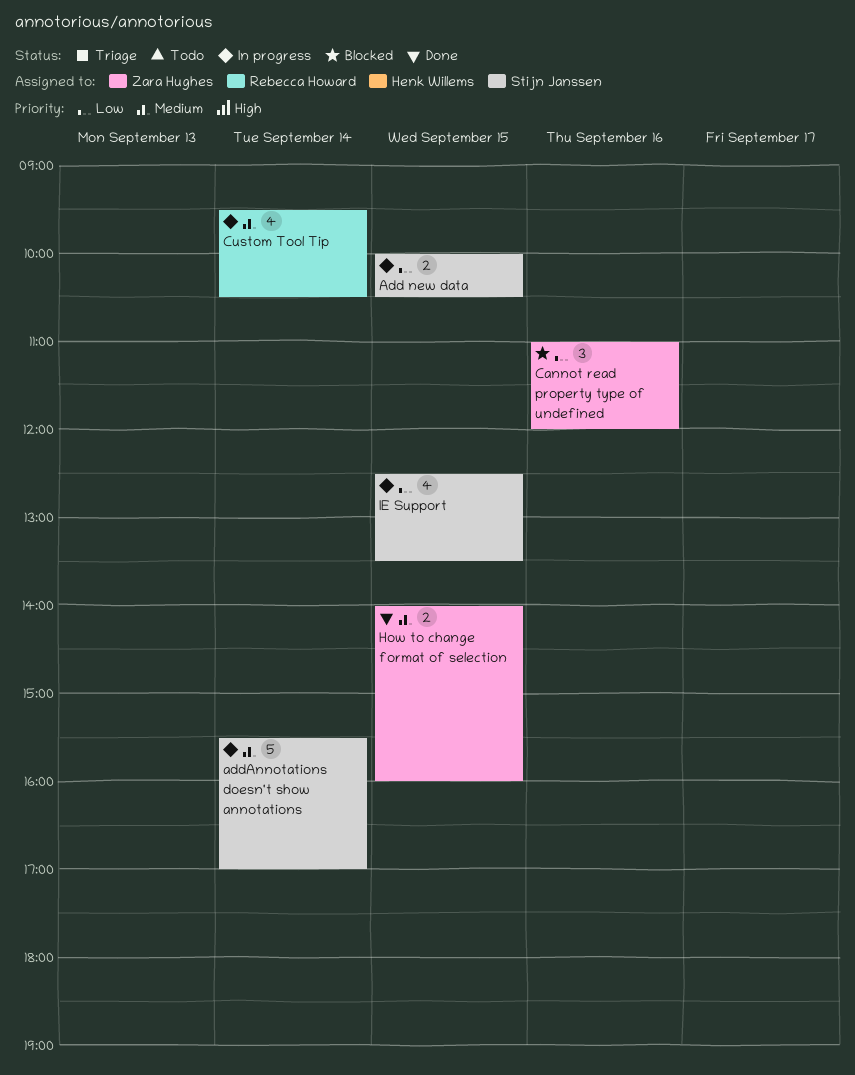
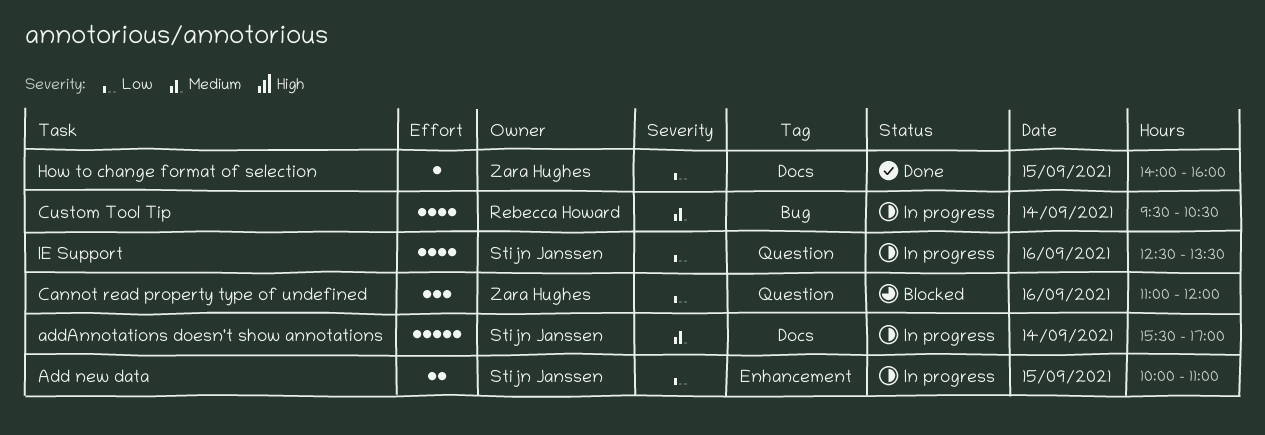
Add new data, ends: 10:30 -> 11:00
How to change format of selection, priority: Medium -> Low
How to change format of selection, estimate: 2 -> 1
IE Support, day: Sep 15 -> Sep 16

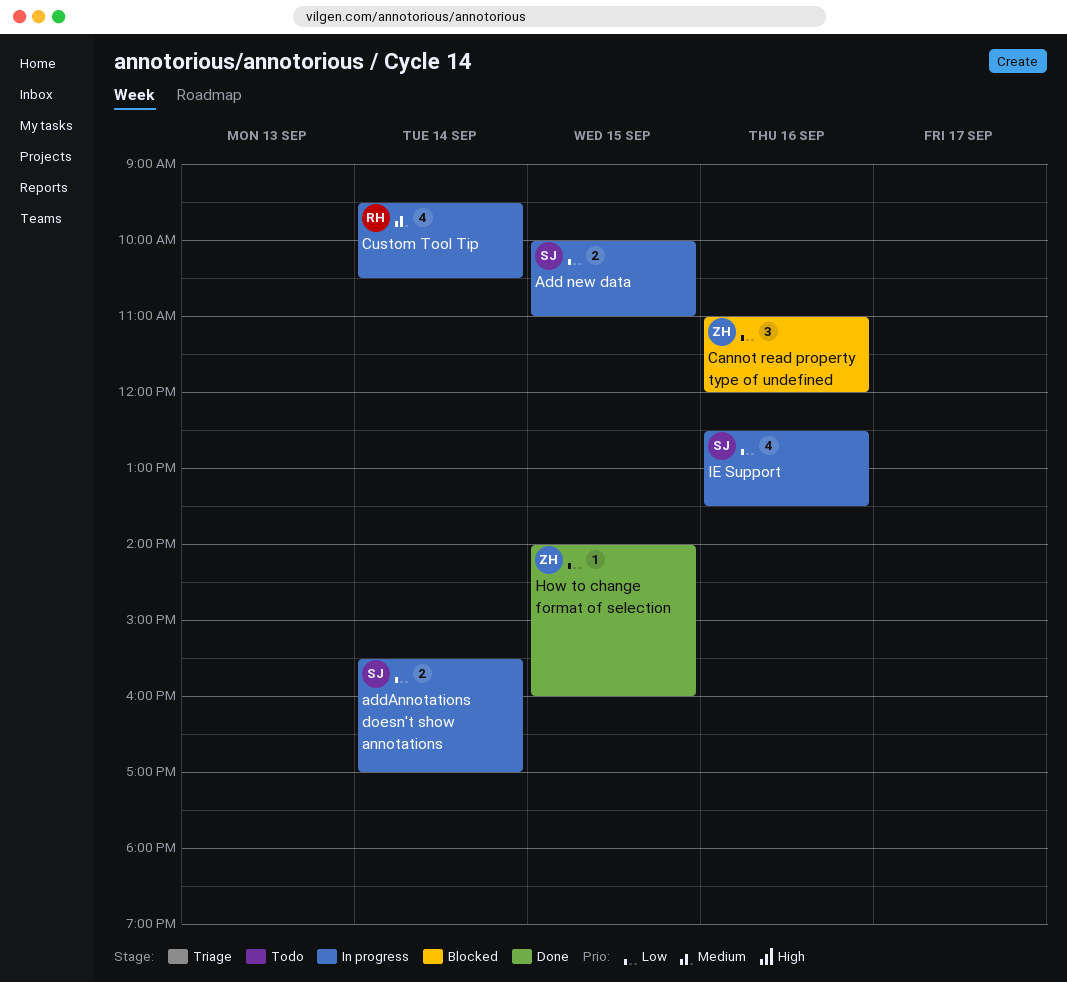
addAnnotations doesn't show annotations, priority: Medium -> Low
addAnnotations doesn't show annotations, estimate: 5 -> 2

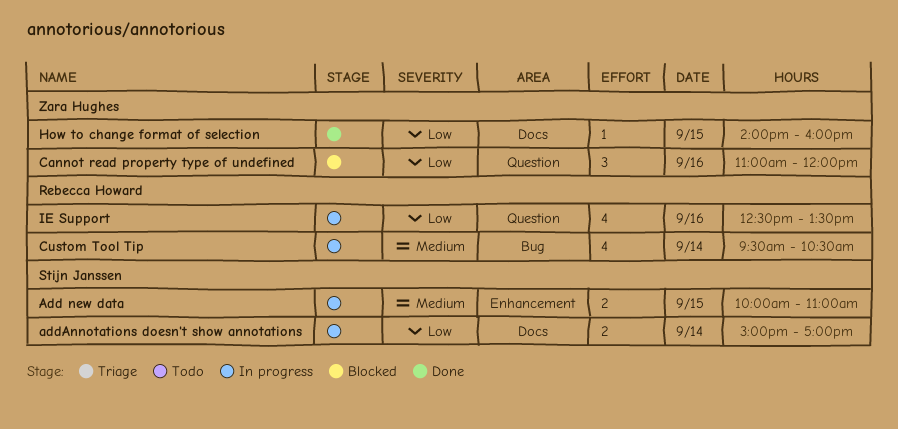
Add new data, priority: Low -> Medium
addAnnotations doesn't show annotations, begins: 15:30 -> 15:00
IE Support, owner: Stijn Janssen -> Rebecca Howard

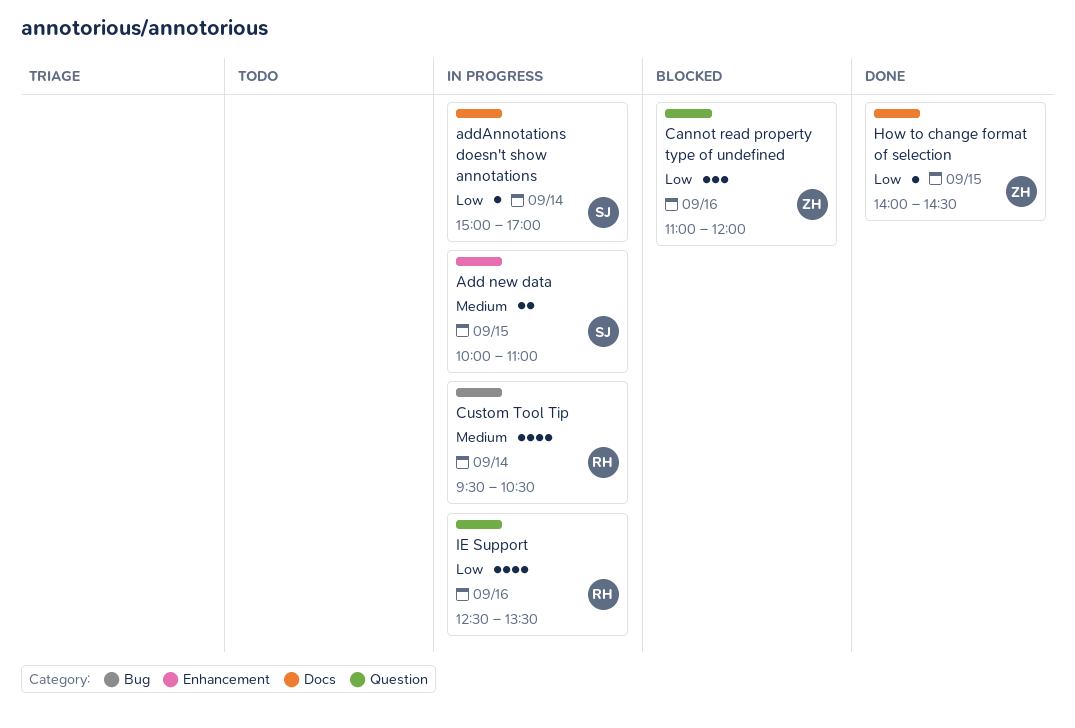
addAnnotations doesn't show annotations, estimate: 2 -> 1
How to change format of selection, ends: 16:00 -> 14:30

